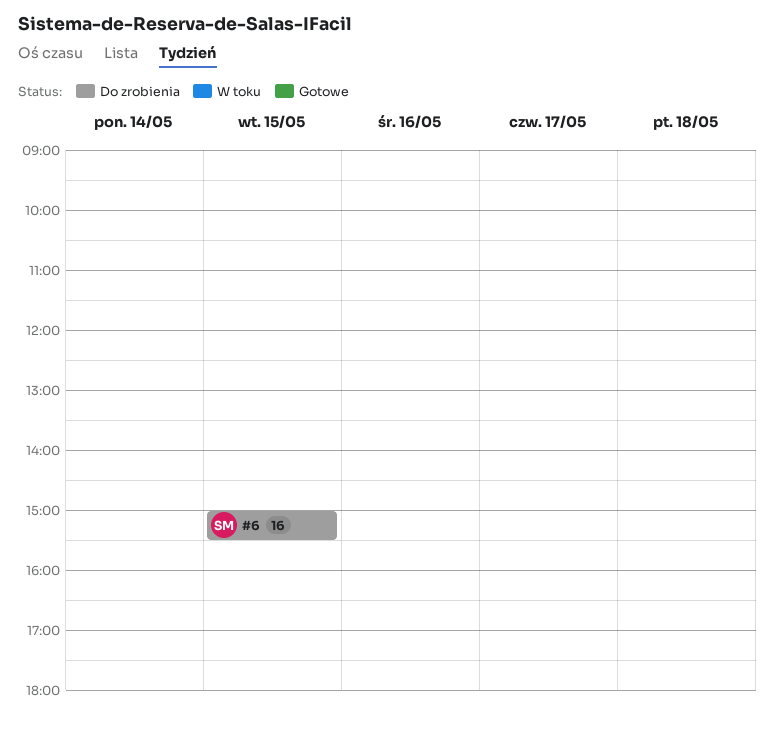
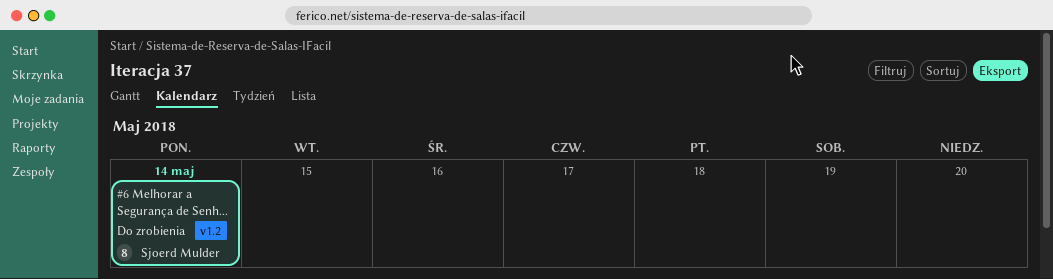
#6, estimate: 16 -> 8
#6, day: May 15 -> May 14

